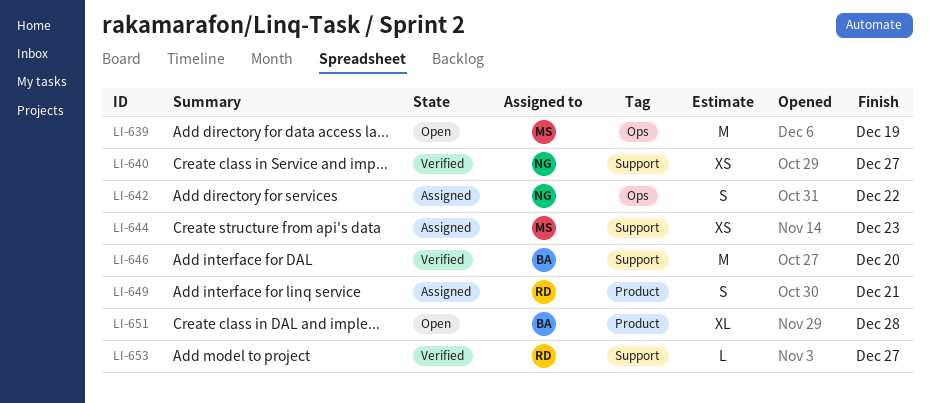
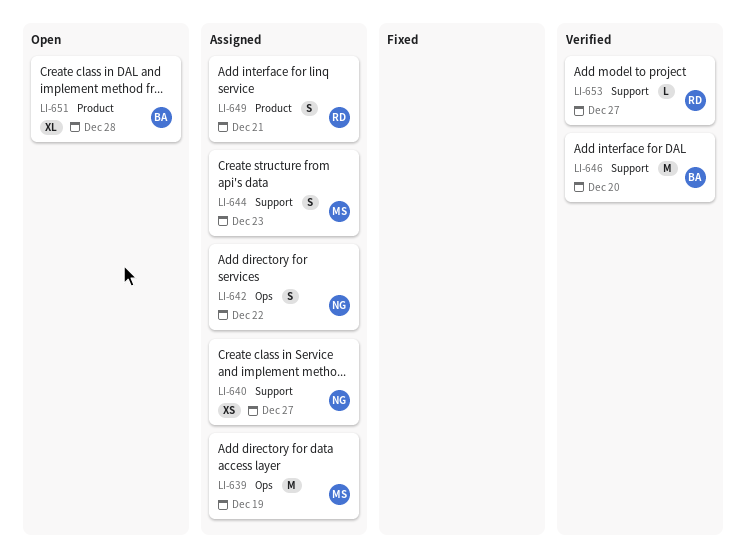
LI-639, status: Open -> Assigned
LI-640, status: Verified -> Assigned
LI-644, estimate: XS -> S

